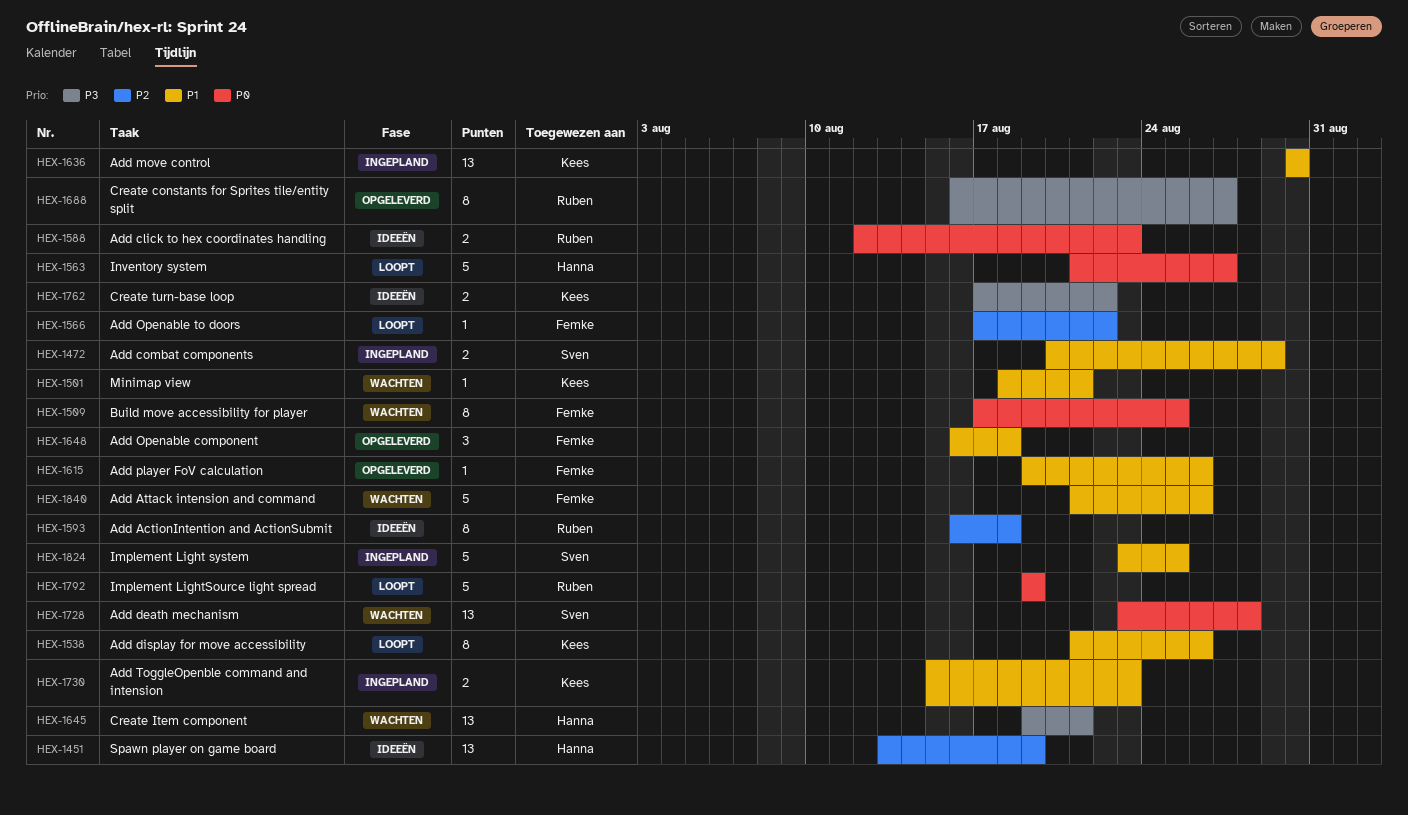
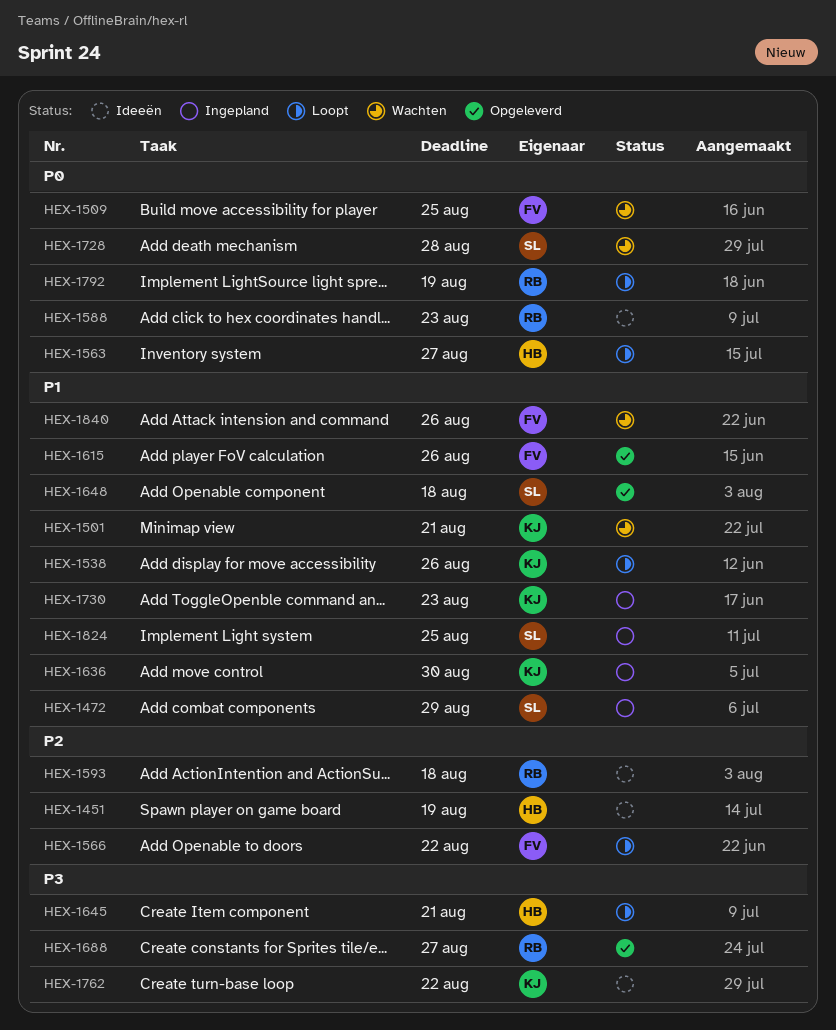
HEX-1645, status: Wachten -> Loopt
HEX-1648, owner: Femke -> Sven

